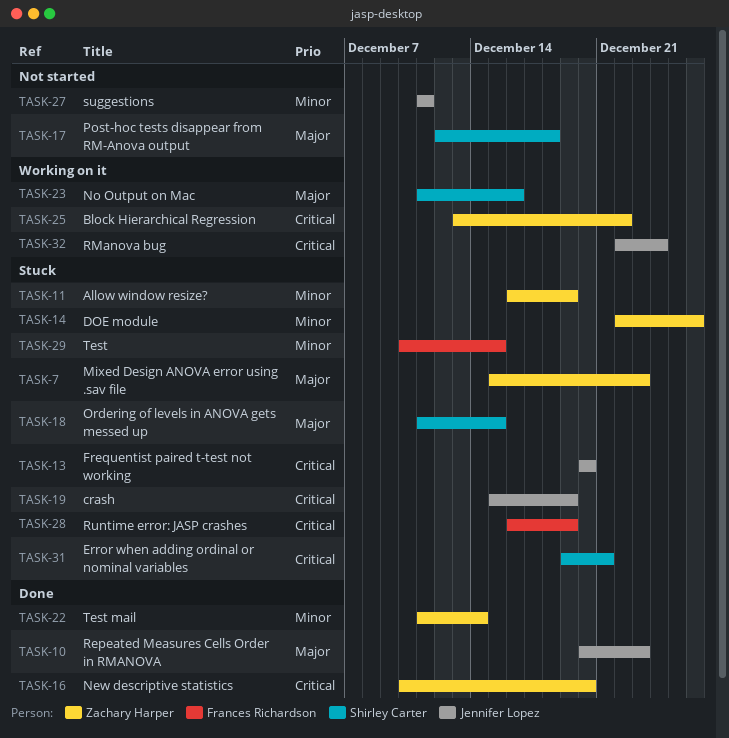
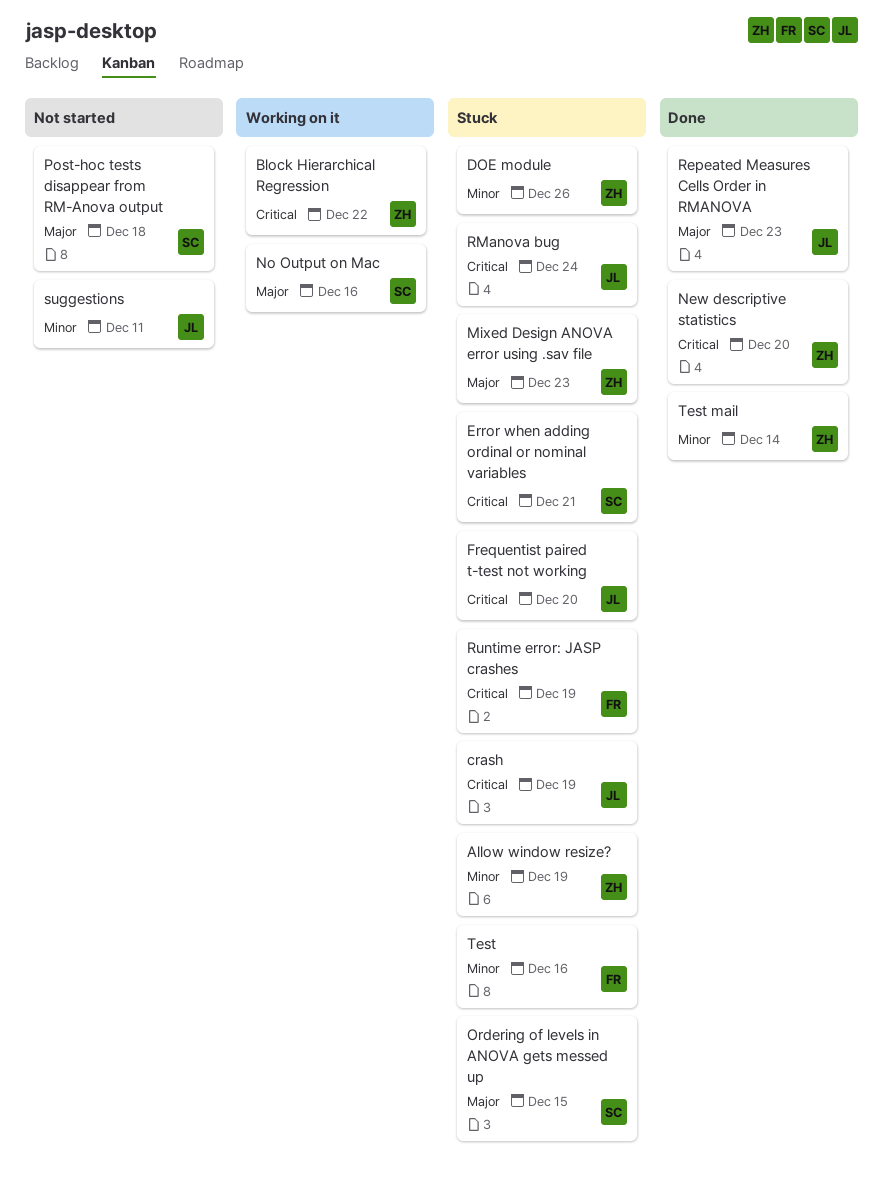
RManova bug, status: Working on it -> Stuck
Test, due: Dec 15 -> Dec 16

